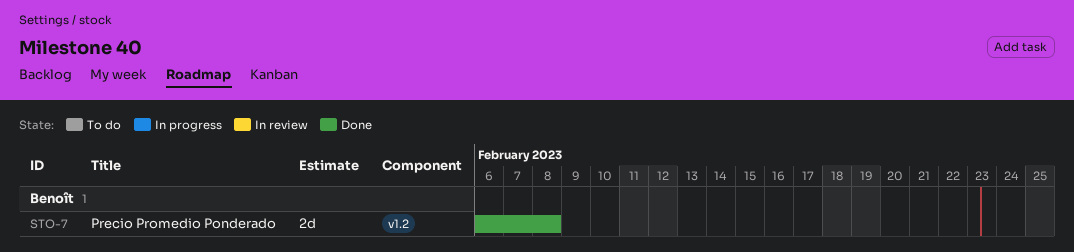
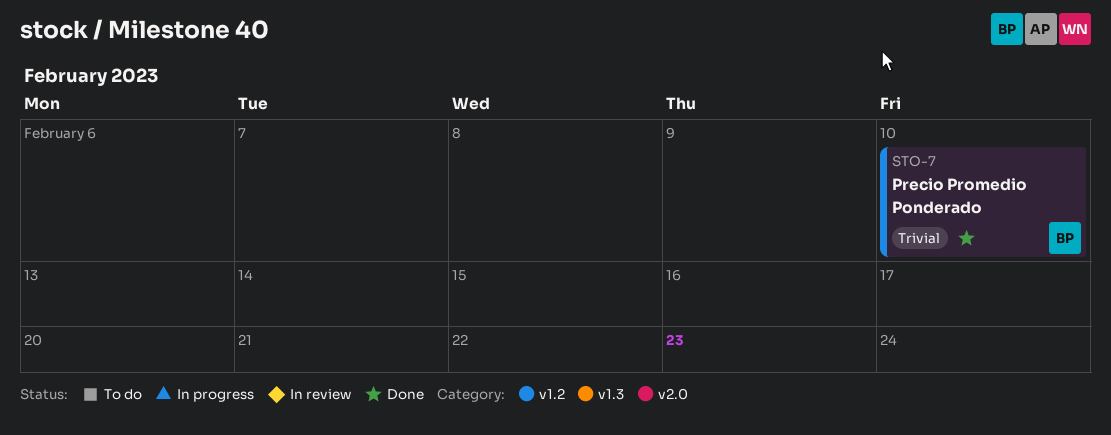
STO-7, due: Feb 8 -> Feb 10

